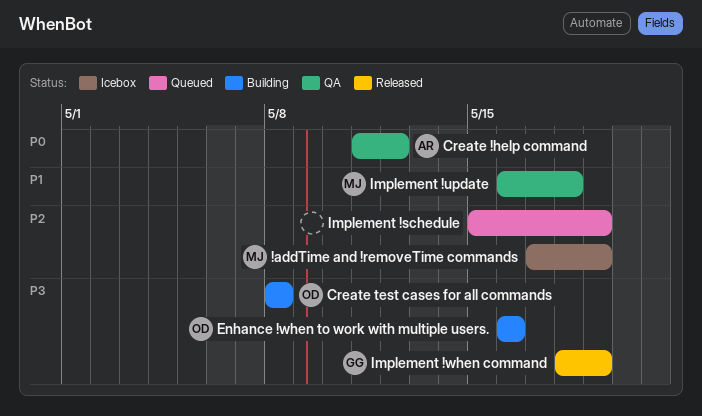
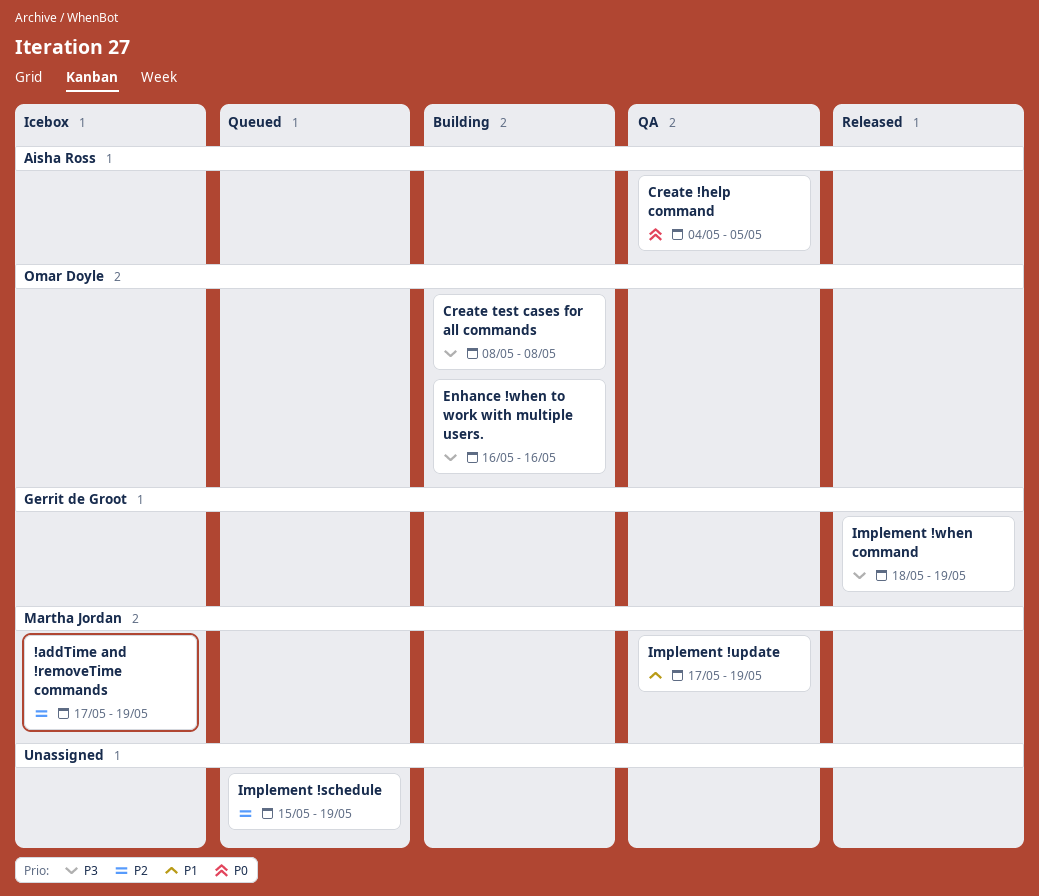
Create !help command, start: May 11 -> May 4
Create !help command, due: May 12 -> May 5
Implement !update, start: May 16 -> May 17
Implement !update, due: May 18 -> May 19

